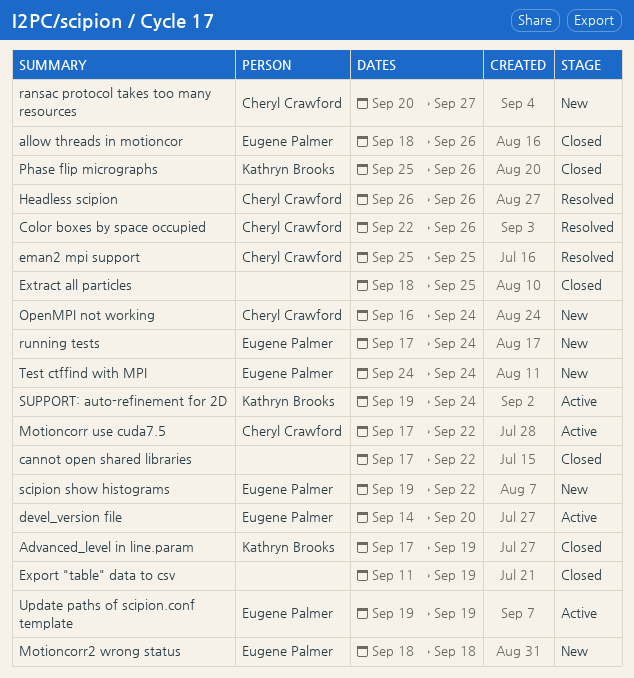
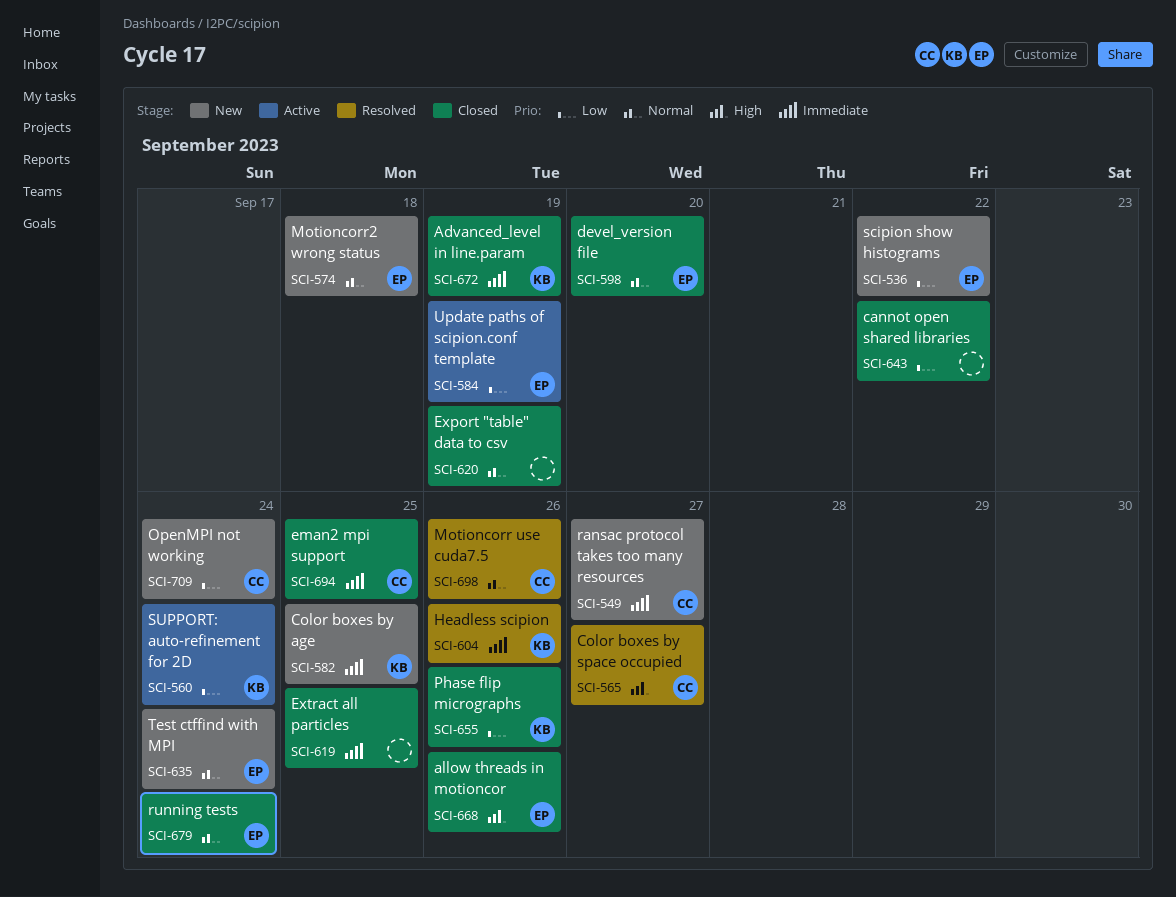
Color boxes by age: none -> present
Color boxes by space occupied, due: Sep 26 -> Sep 27
devel_version file, status: Active -> Closed
eman2 mpi support, status: Resolved -> Closed
Headless scipion, owner: Cheryl Crawford -> Kathryn Brooks
Motioncorr use cuda7.5, status: Active -> Resolved
Motioncorr use cuda7.5, due: Sep 22 -> Sep 26
running tests, status: New -> Closed

